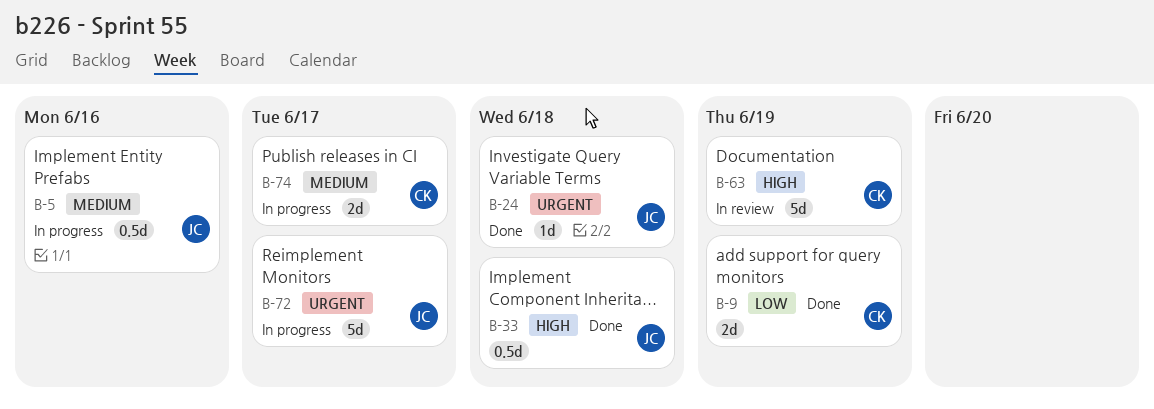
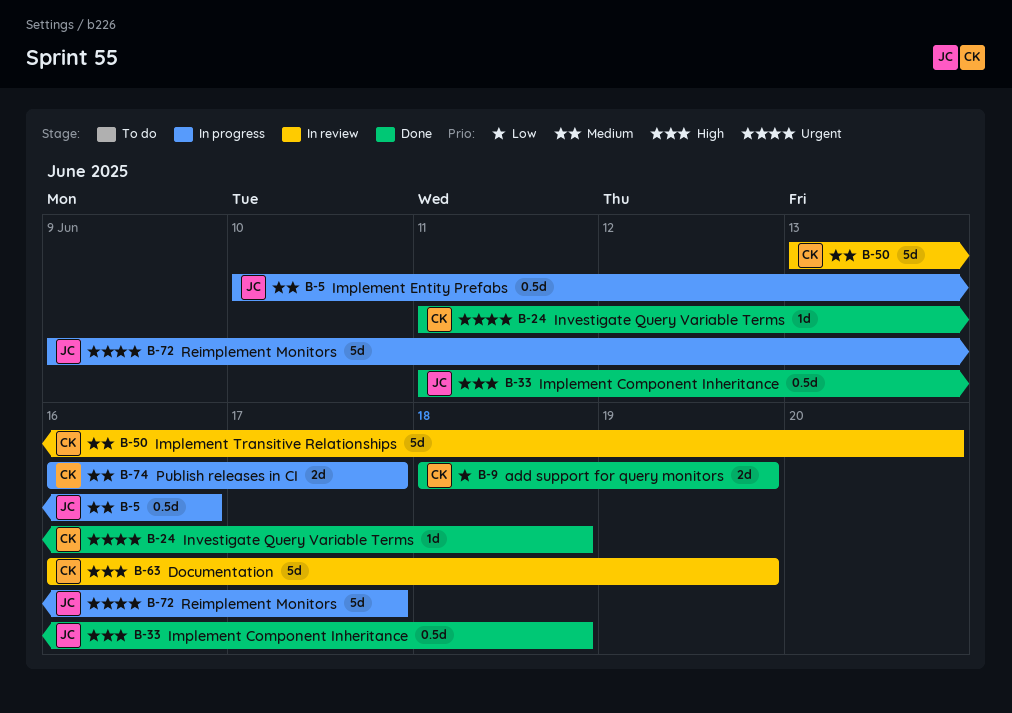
B-24, owner: JC -> CK
B-50: none -> present

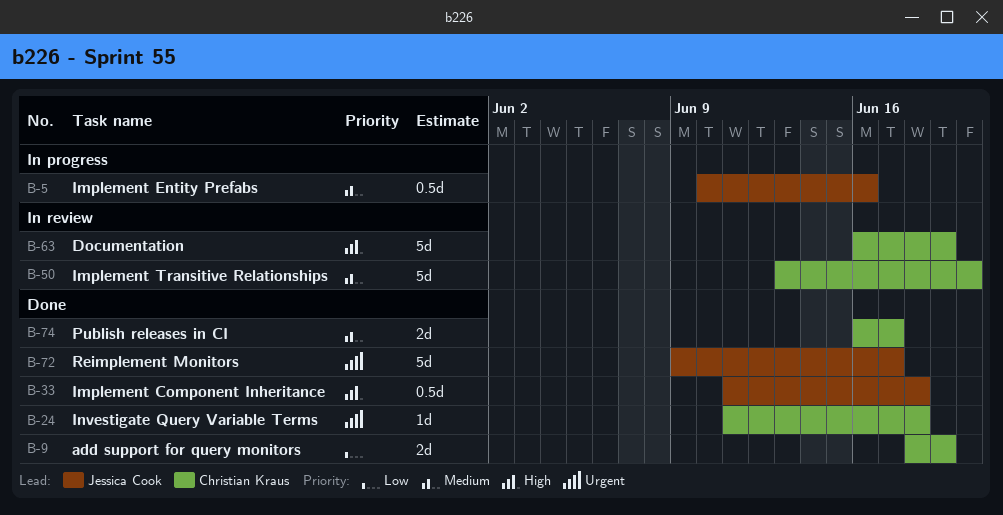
B-72, status: In progress -> Done
B-74, status: In progress -> Done

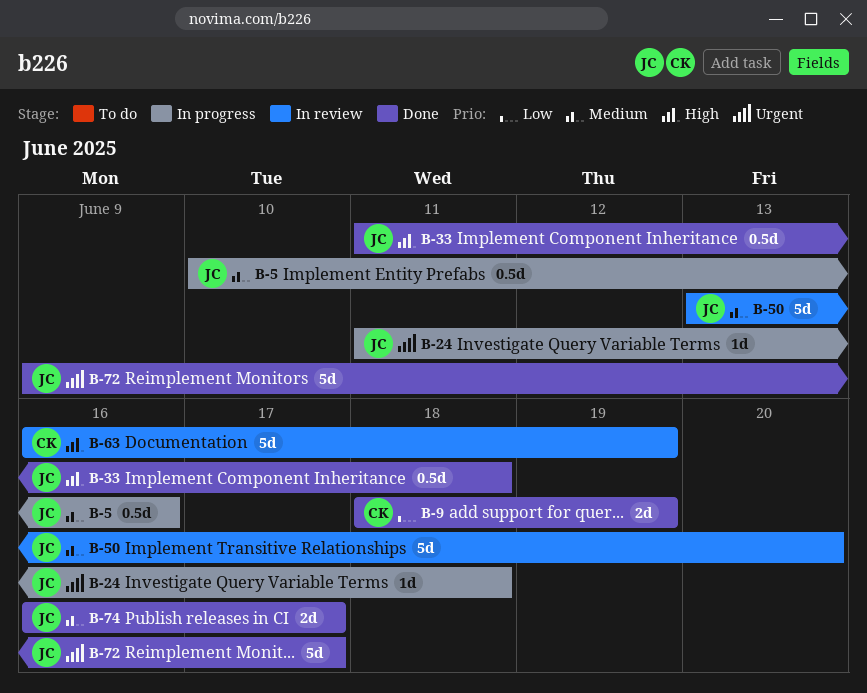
B-24, status: Done -> In progress
B-24, owner: Christian Kraus -> Jessica Cook
B-50, owner: Christian Kraus -> Jessica Cook
B-74, owner: Christian Kraus -> Jessica Cook

